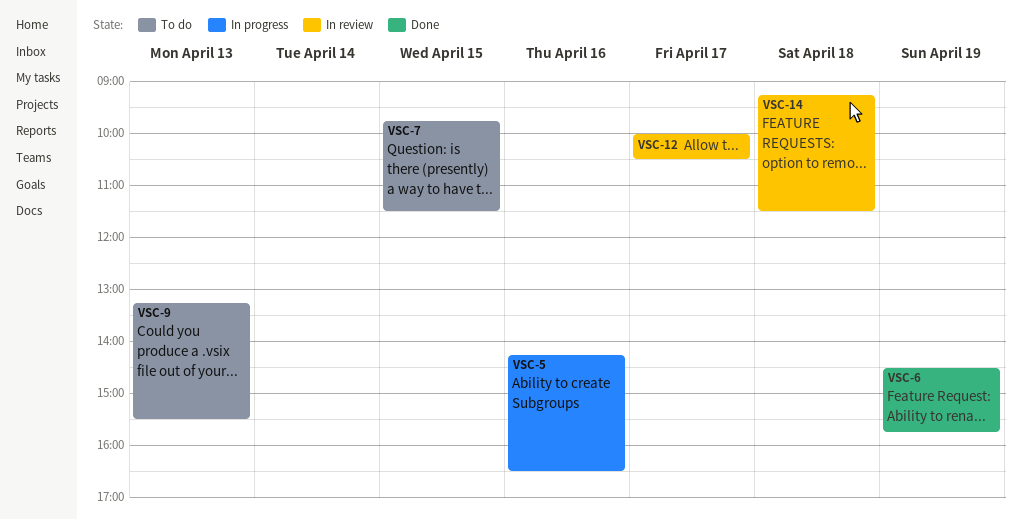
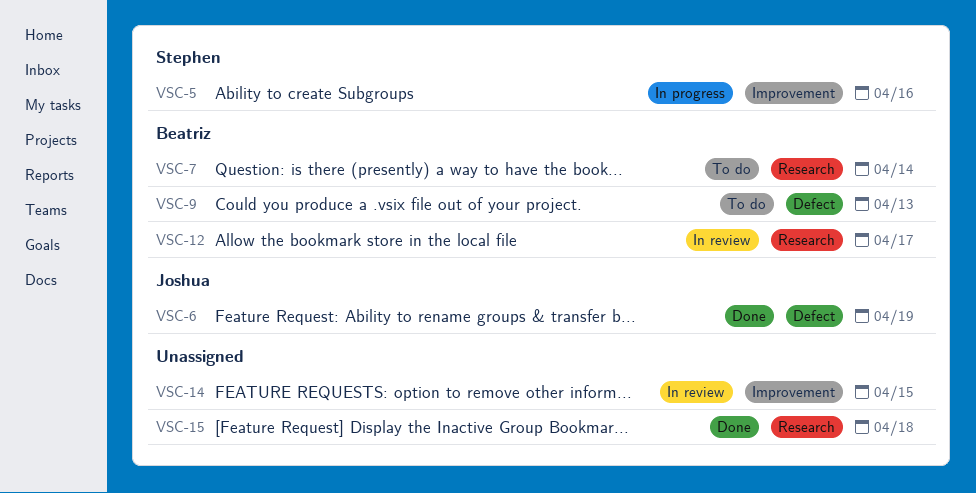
VSC-7, day: Apr 15 -> Apr 14
VSC-14, day: Apr 18 -> Apr 15
VSC-15: none -> present

